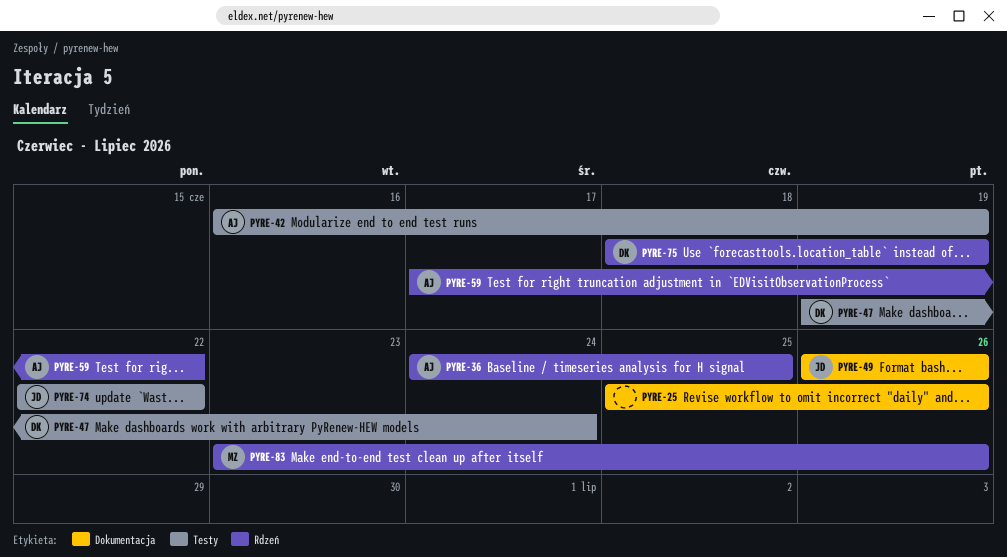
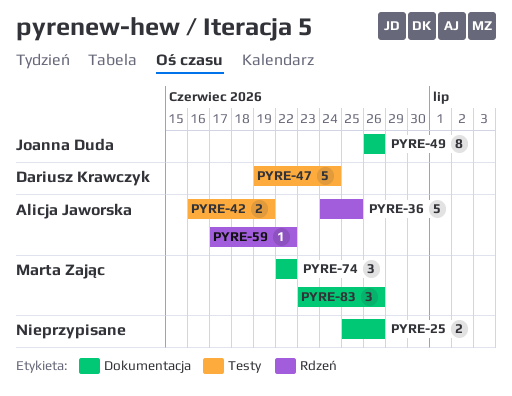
PYRE-74, owner: Joanna Duda -> Marta Zając
PYRE-74, label: Testy -> Dokumentacja
PYRE-75: present -> none
PYRE-83, label: Rdzeń -> Dokumentacja

